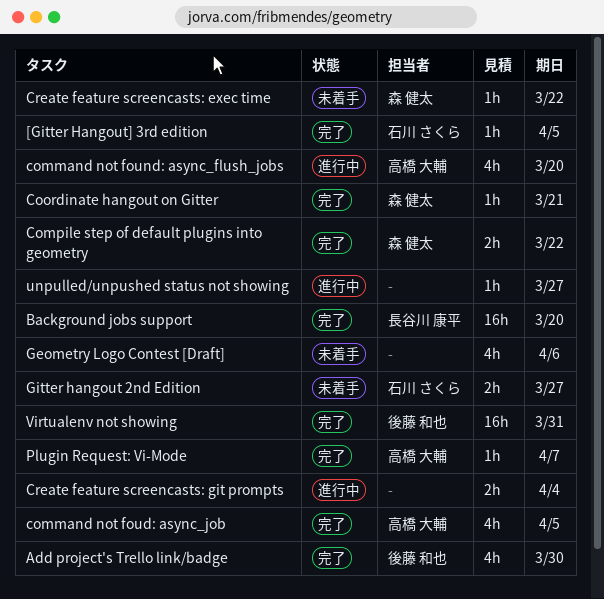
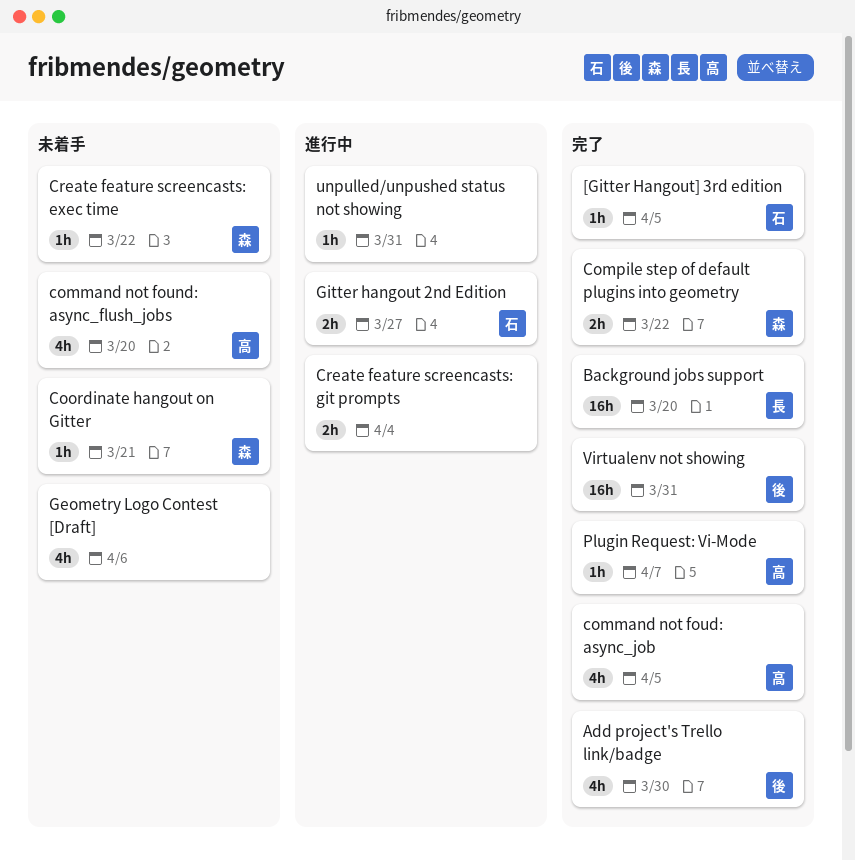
command not found: async_flush_jobs, status: 進行中 -> 未着手
Coordinate hangout on Gitter, status: 完了 -> 未着手
Gitter hangout 2nd Edition, status: 未着手 -> 進行中
unpulled/unpushed status not showing, due: Mar 27 -> Mar 31

